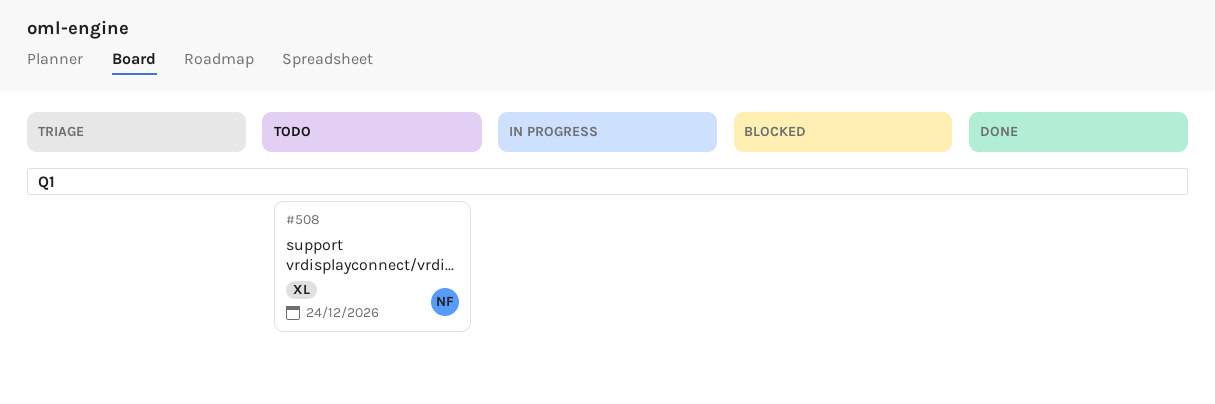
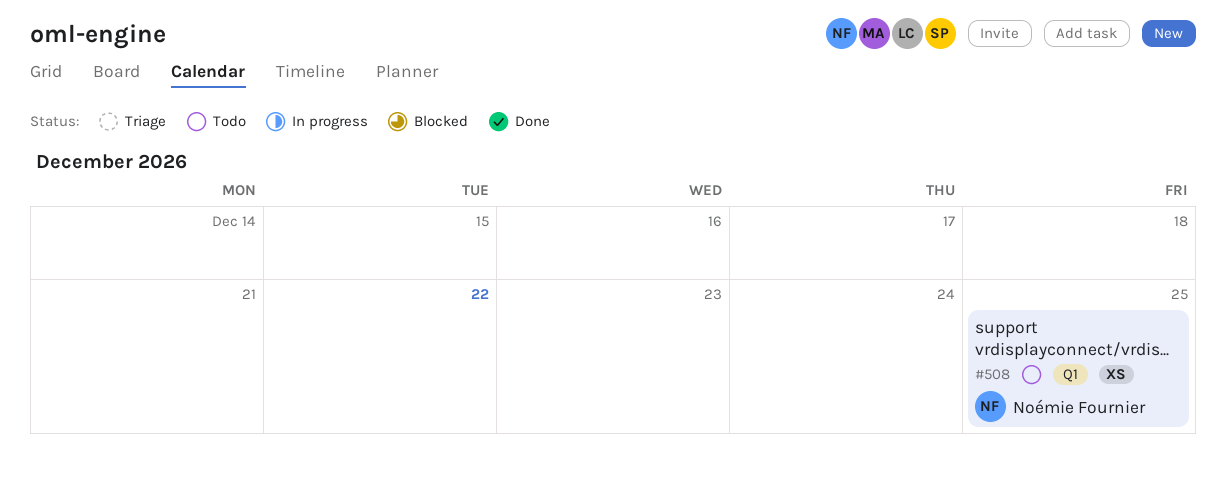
#508, estimate: XL -> XS
#508, due: Dec 24 -> Dec 25

